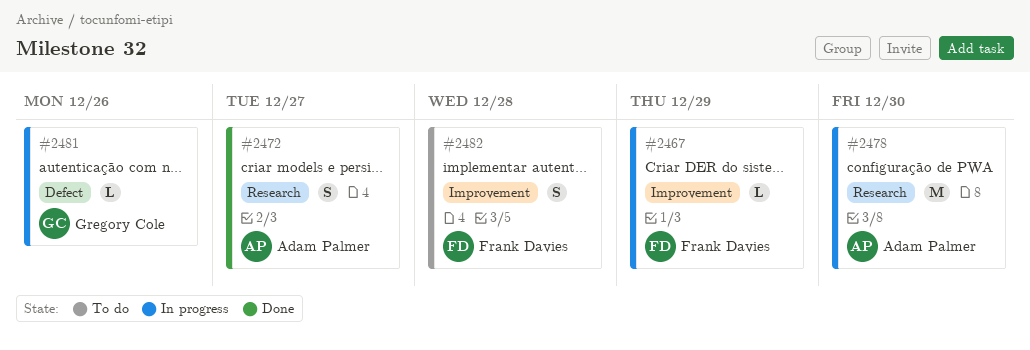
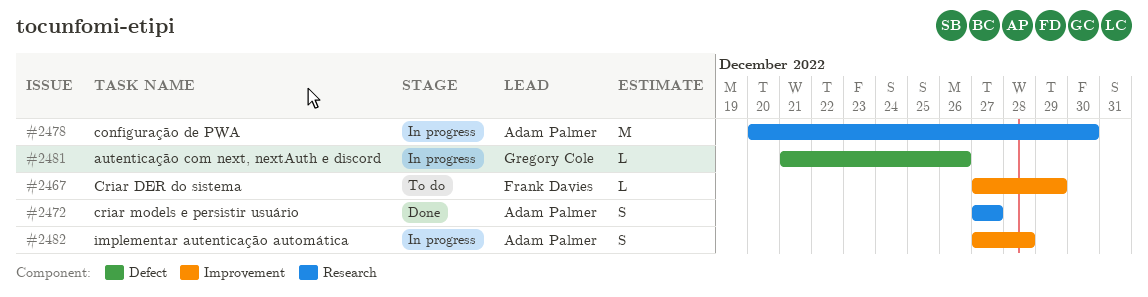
#2467, status: In progress -> To do
#2482, status: To do -> In progress
#2482, owner: Frank Davies -> Adam Palmer

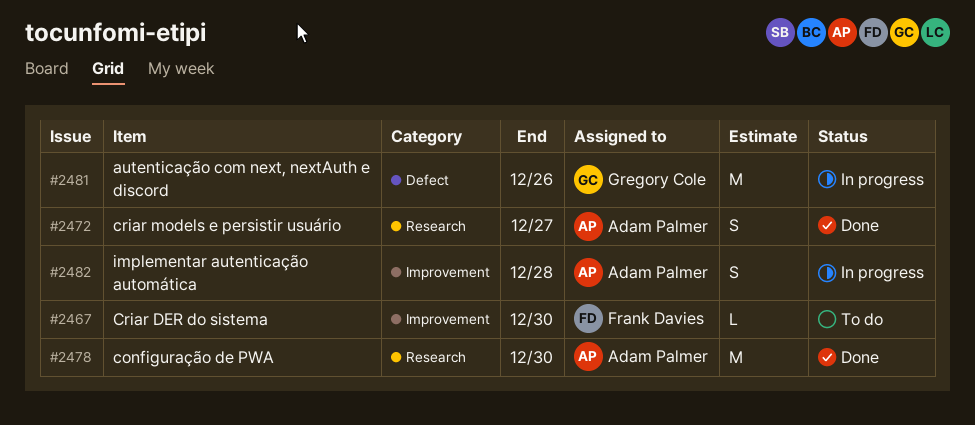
#2467, due: Dec 29 -> Dec 30
#2478, status: In progress -> Done
#2481, estimate: L -> M

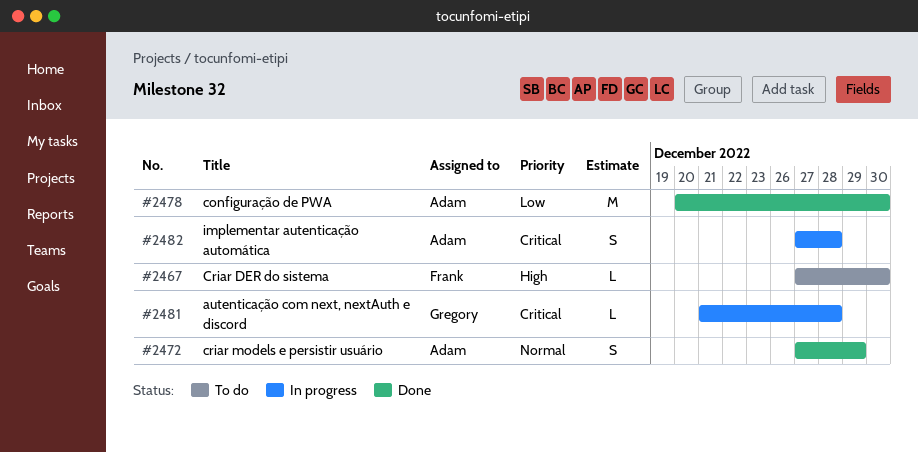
#2472, due: Dec 27 -> Dec 29
#2481, estimate: M -> L
#2481, due: Dec 26 -> Dec 28

